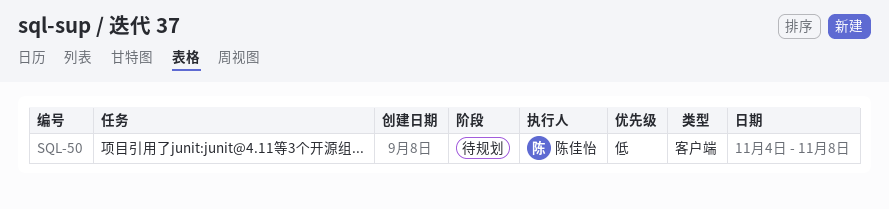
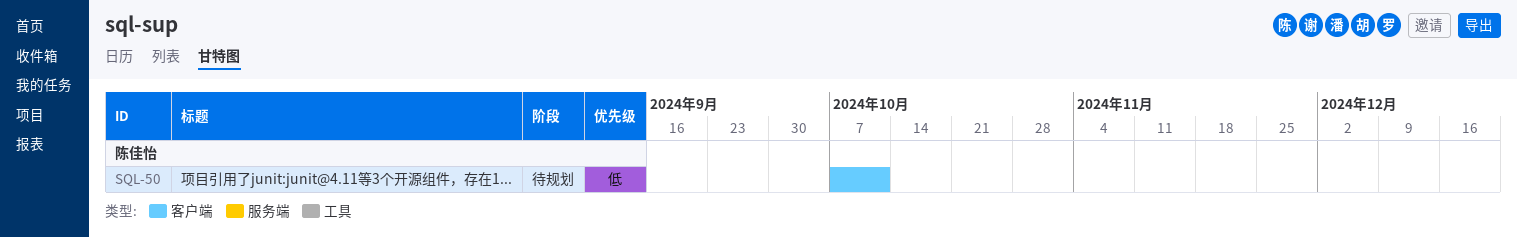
SQL-50, start: Nov 4 -> Oct 7
SQL-50, due: Nov 8 -> Oct 11

